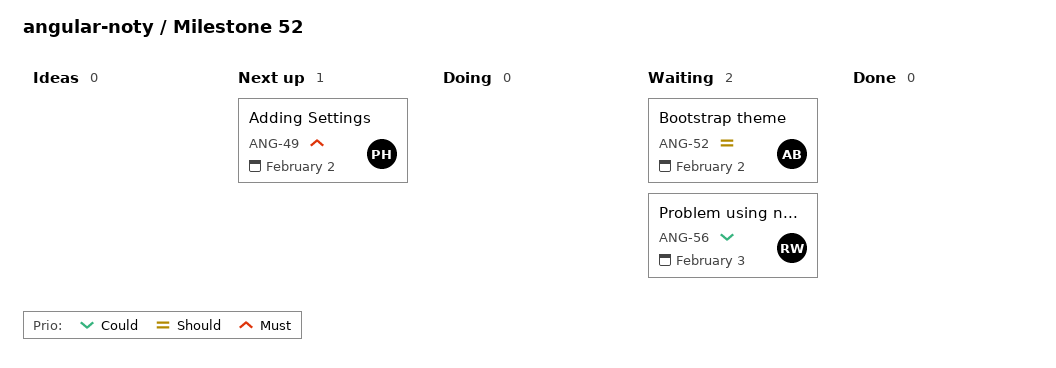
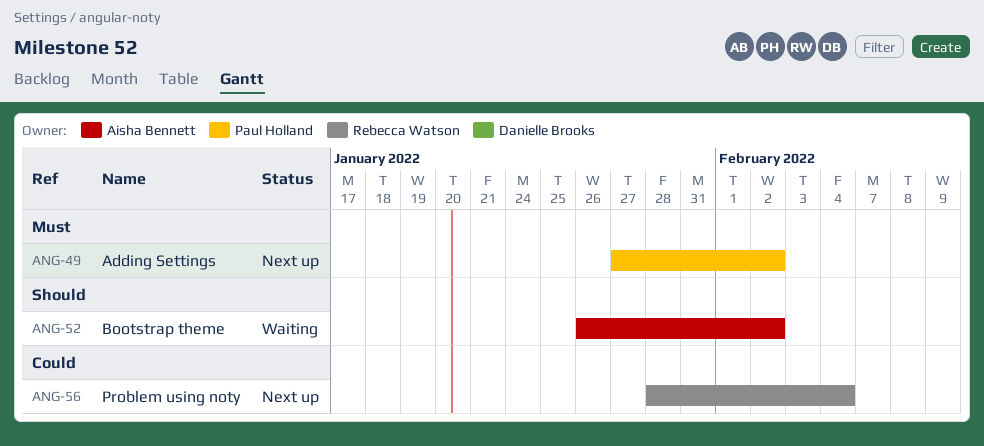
ANG-56, status: Waiting -> Next up
ANG-56, due: Feb 3 -> Feb 4

